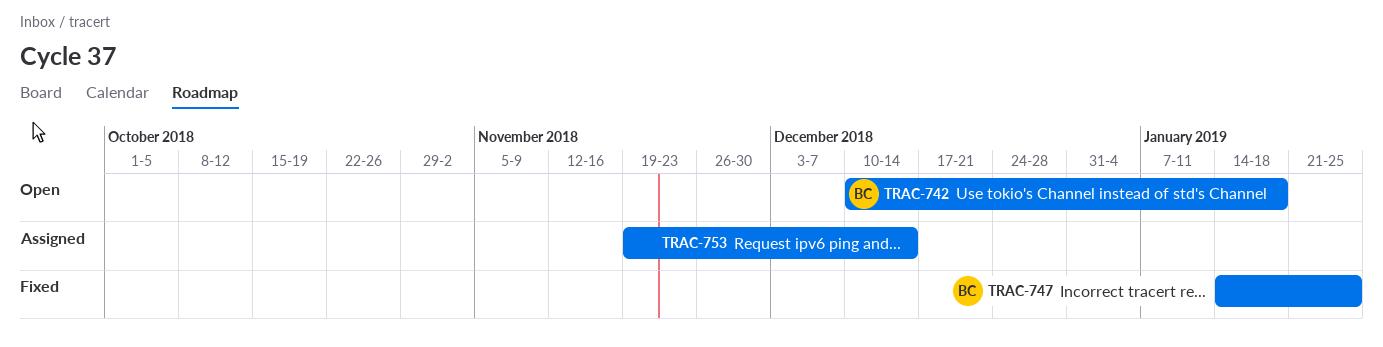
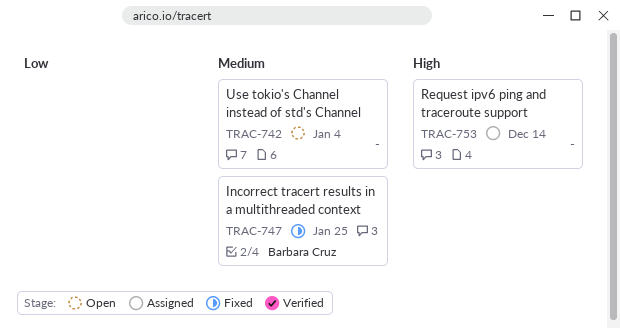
TRAC-742, owner: Barbara Cruz -> none
TRAC-742, due: Jan 18 -> Jan 4

